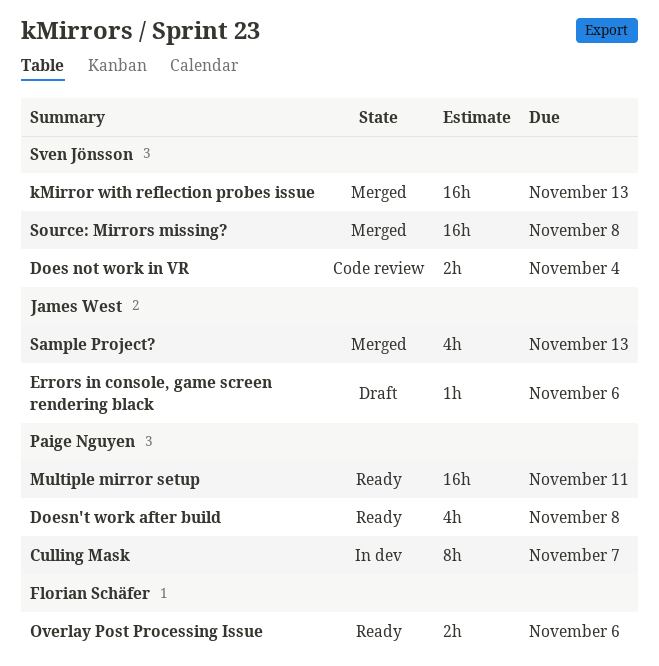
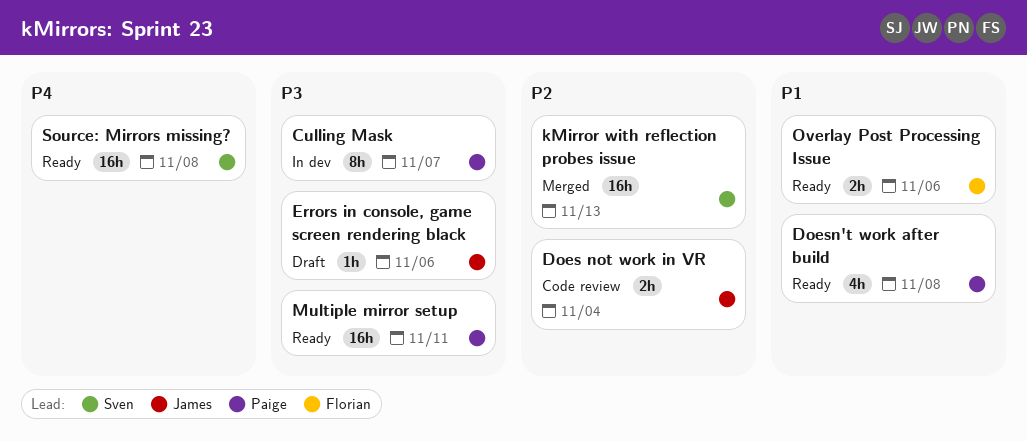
Does not work in VR, owner: Sven Jönsson -> James West
Sample Project?: present -> none
Source: Mirrors missing?, status: Merged -> Ready

